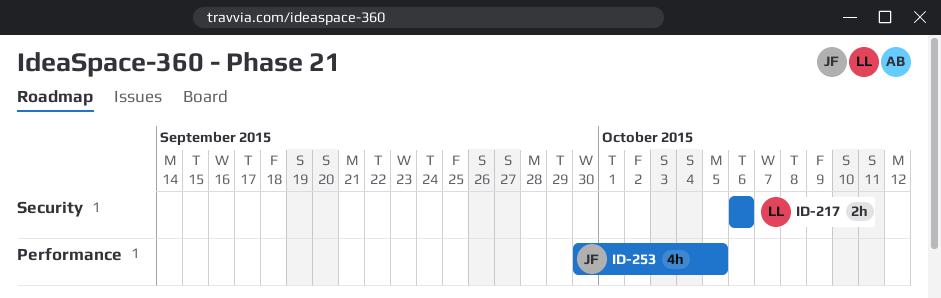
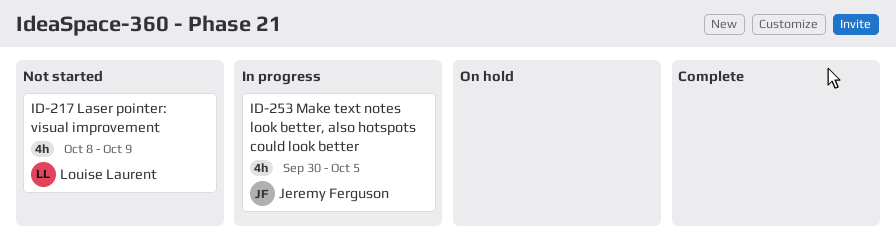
ID-217, estimate: 2h -> 4h
ID-217, start: Oct 6 -> Oct 8
ID-217, due: Oct 6 -> Oct 9

